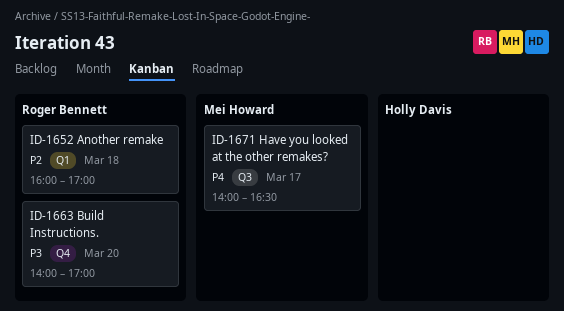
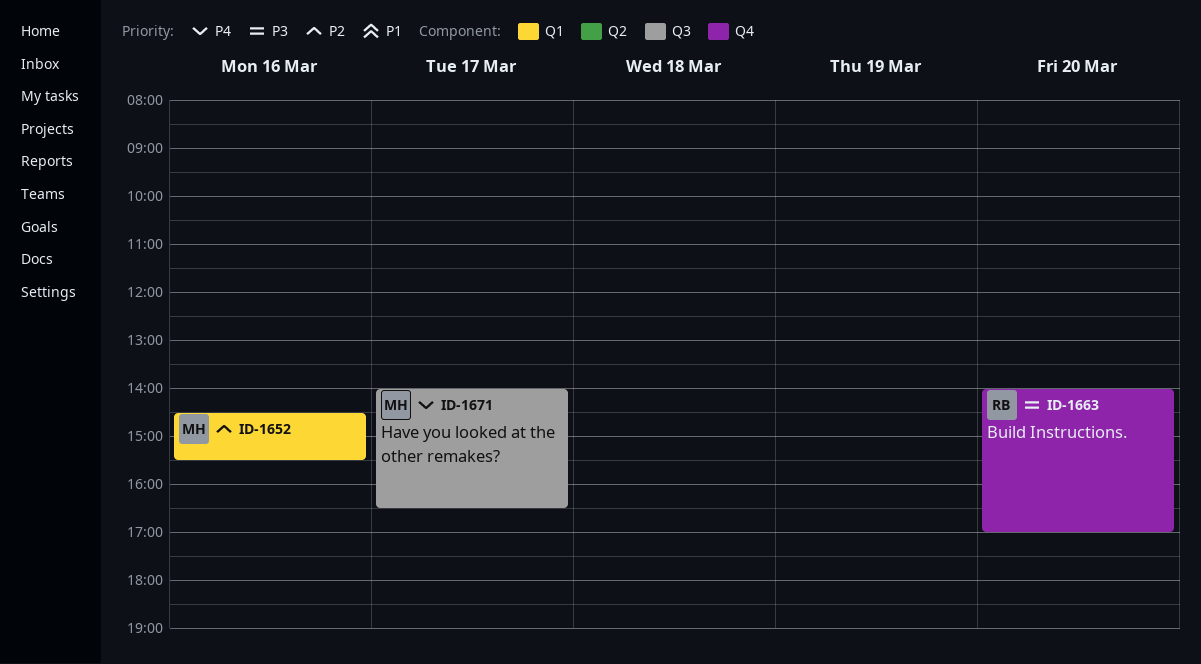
ID-1652, owner: Roger Bennett -> Mei Howard
ID-1652, day: Mar 18 -> Mar 16
ID-1652, begins: 16:00 -> 14:30
ID-1652, ends: 17:00 -> 15:30

